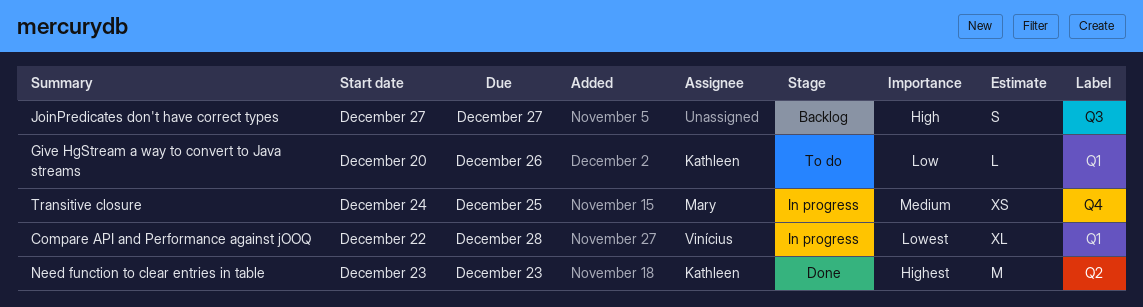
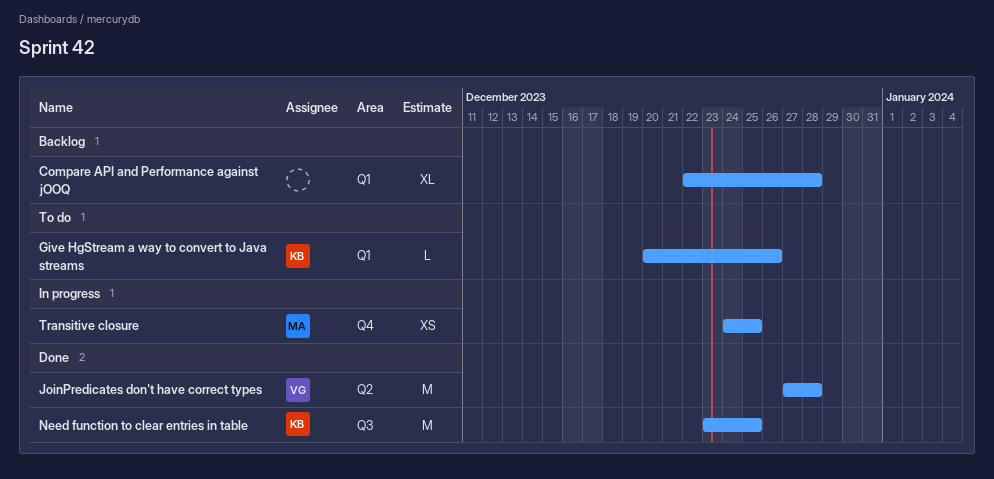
Compare API and Performance against jOOQ, status: In progress -> Backlog
Compare API and Performance against jOOQ, owner: Vinícius -> none
JoinPredicates don't have correct types, status: Backlog -> Done
JoinPredicates don't have correct types, owner: none -> Vinícius
JoinPredicates don't have correct types, label: Q3 -> Q2
JoinPredicates don't have correct types, estimate: S -> M
JoinPredicates don't have correct types, due: Dec 27 -> Dec 28
Need function to clear entries in table, label: Q2 -> Q3
Need function to clear entries in table, due: Dec 23 -> Dec 25

